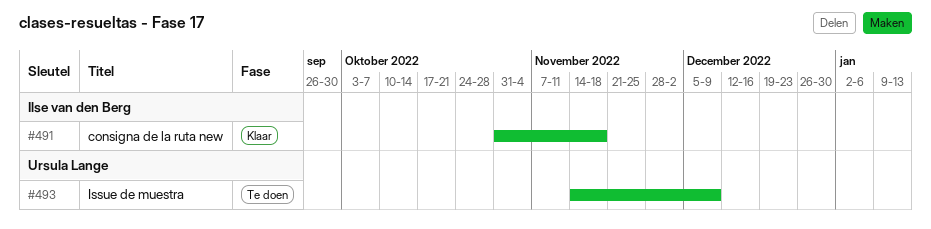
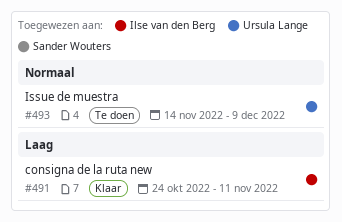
#491, start: Oct 31 -> Oct 24
#491, due: Nov 18 -> Nov 11

